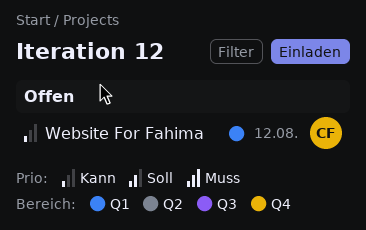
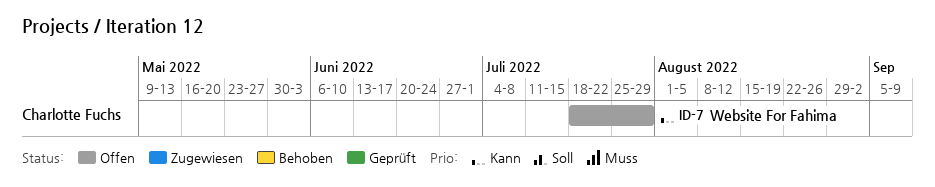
Website For Fahima, due: Aug 12 -> Jul 29

